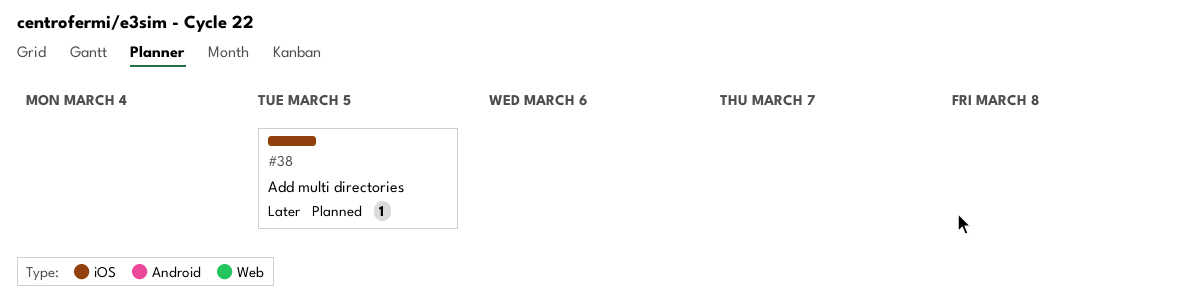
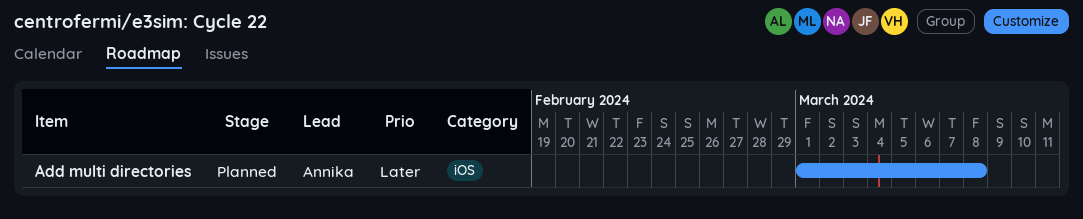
Add multi directories, due: Mar 5 -> Mar 8

